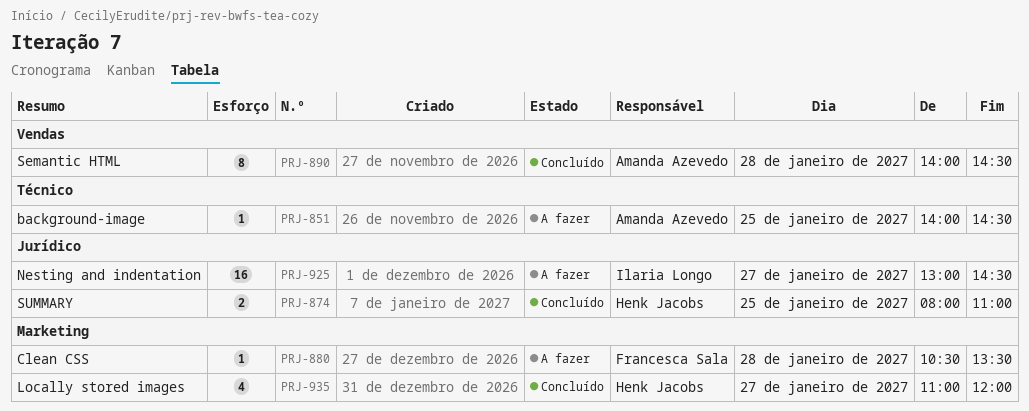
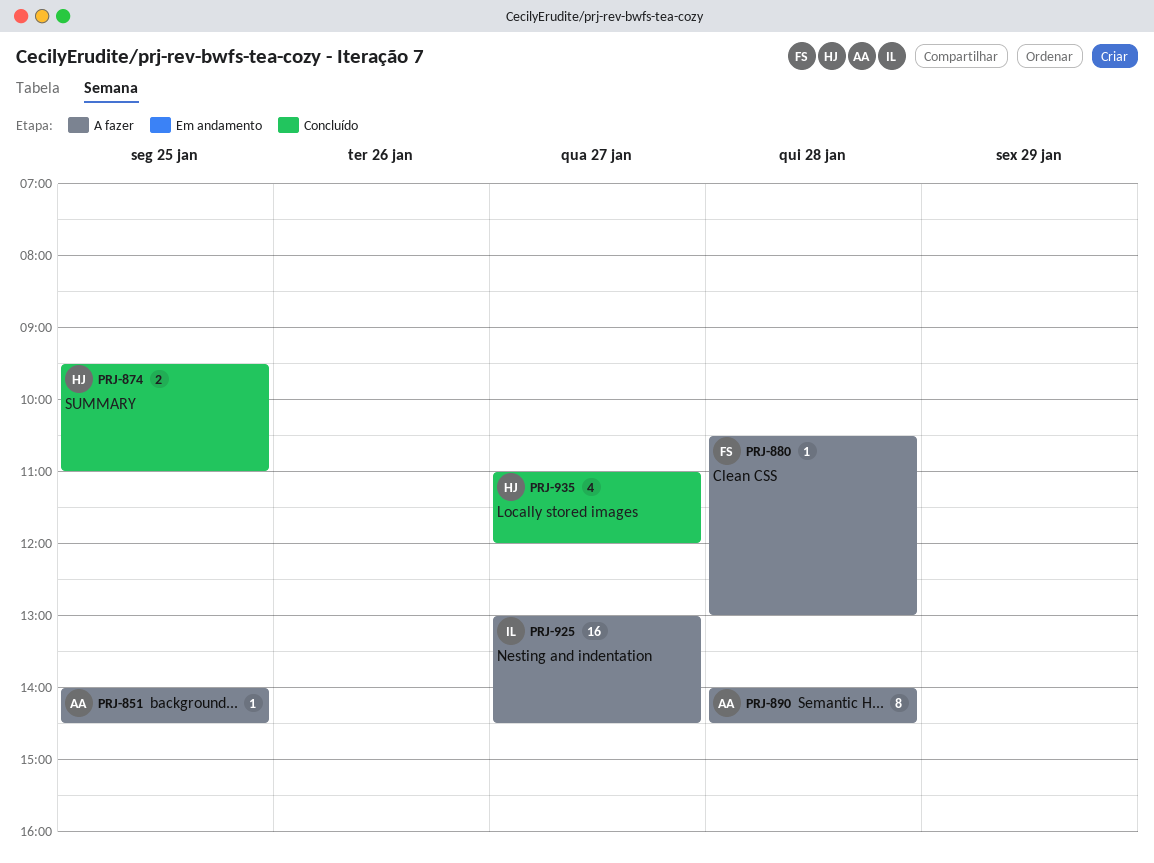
PRJ-874, begins: 08:00 -> 09:30
PRJ-880, ends: 13:30 -> 13:00
PRJ-890, status: Concluído -> A fazer

